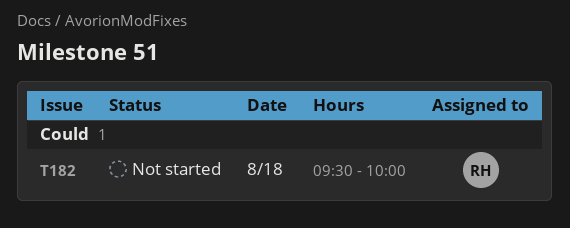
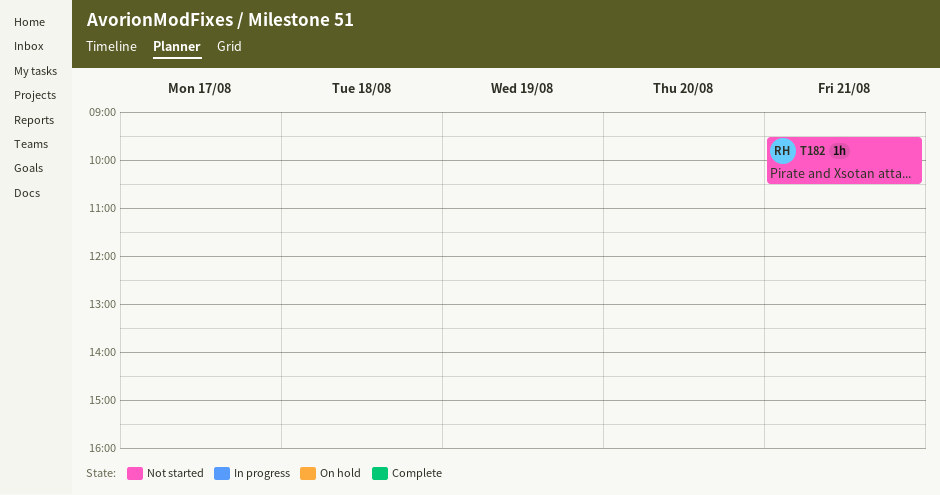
T182, day: Aug 18 -> Aug 21
T182, ends: 10:00 -> 10:30

